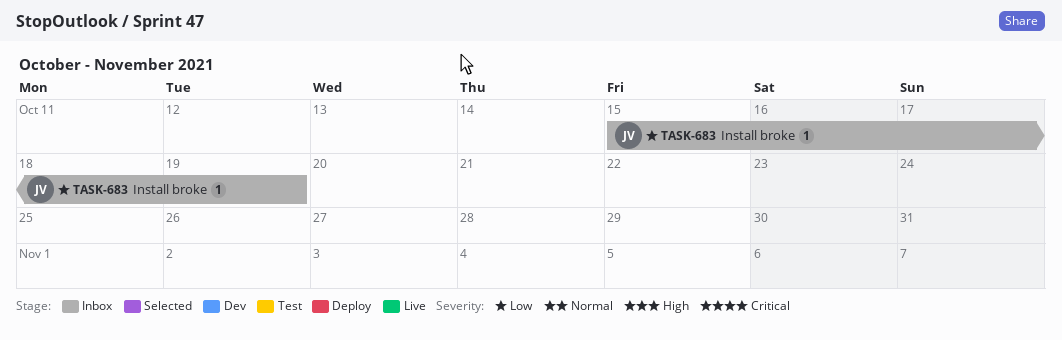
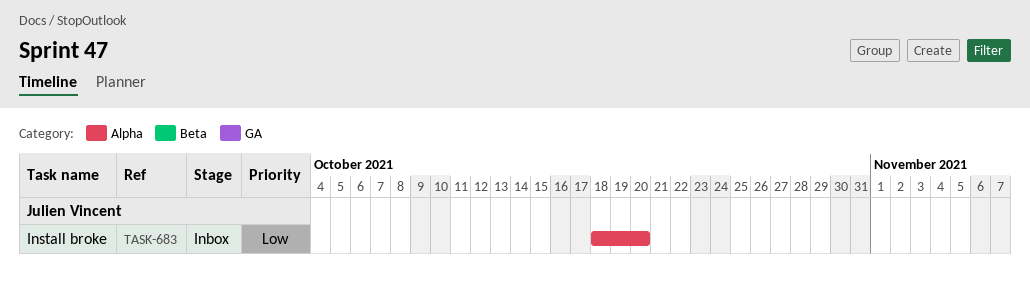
TASK-683, start: Oct 15 -> Oct 18
TASK-683, due: Oct 19 -> Oct 20

